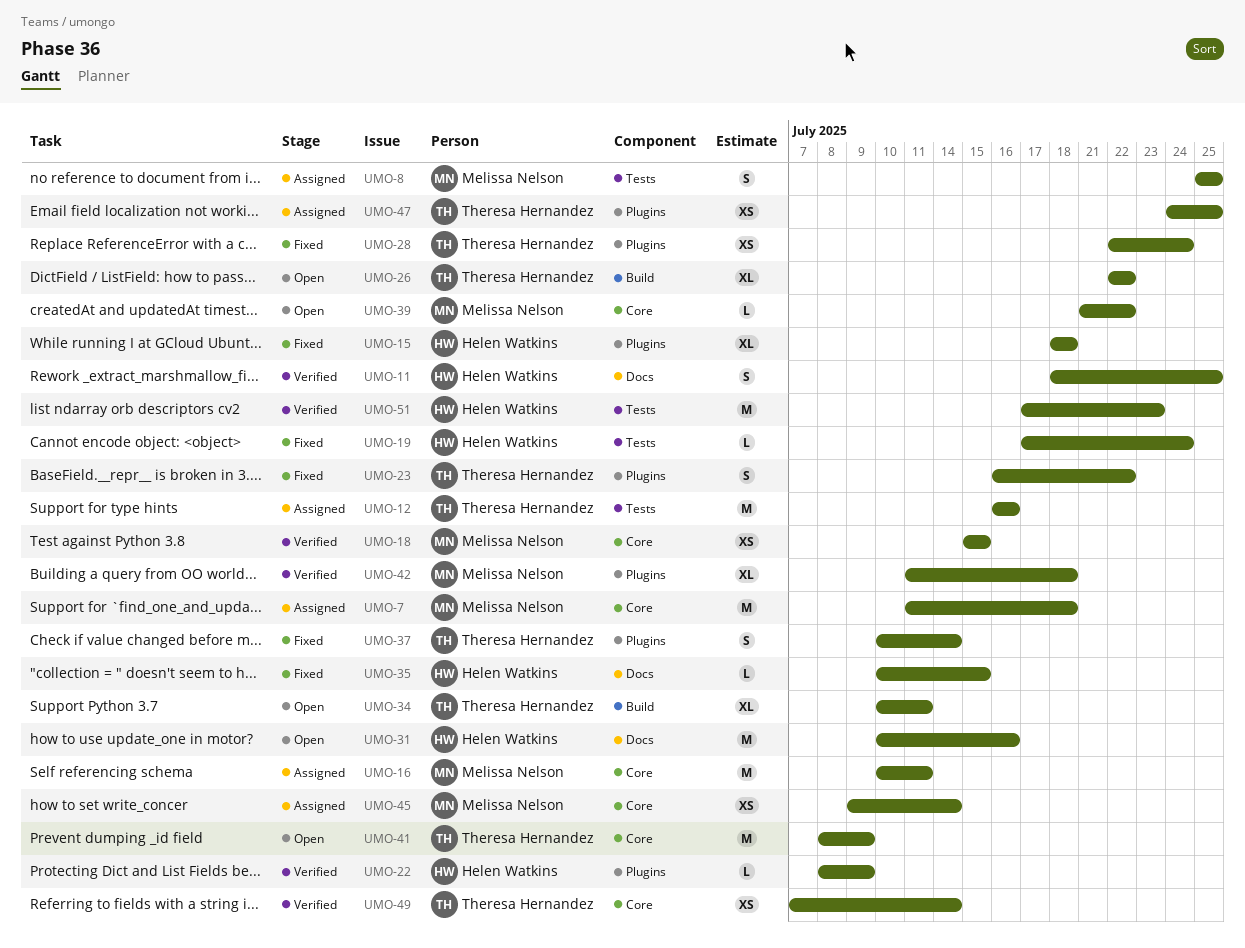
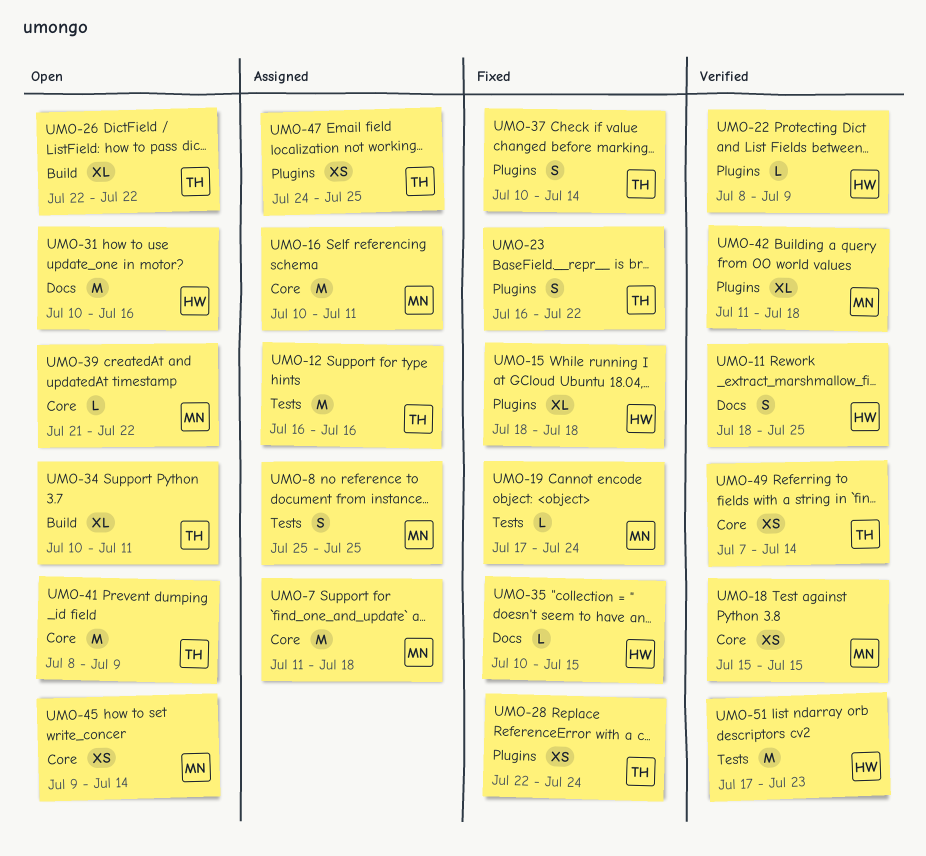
UMO-19, owner: Helen Watkins -> Melissa Nelson
UMO-45, status: Assigned -> Open

